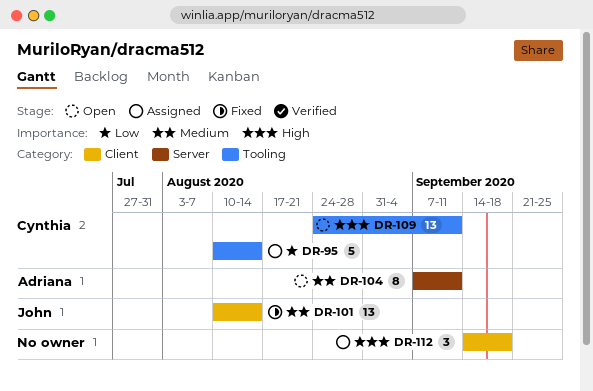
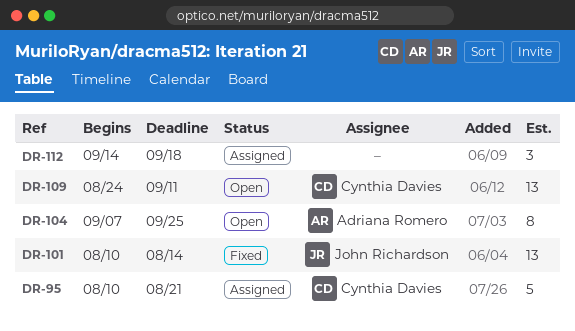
DR-95, due: Aug 14 -> Aug 21
DR-104, due: Sep 11 -> Sep 25

